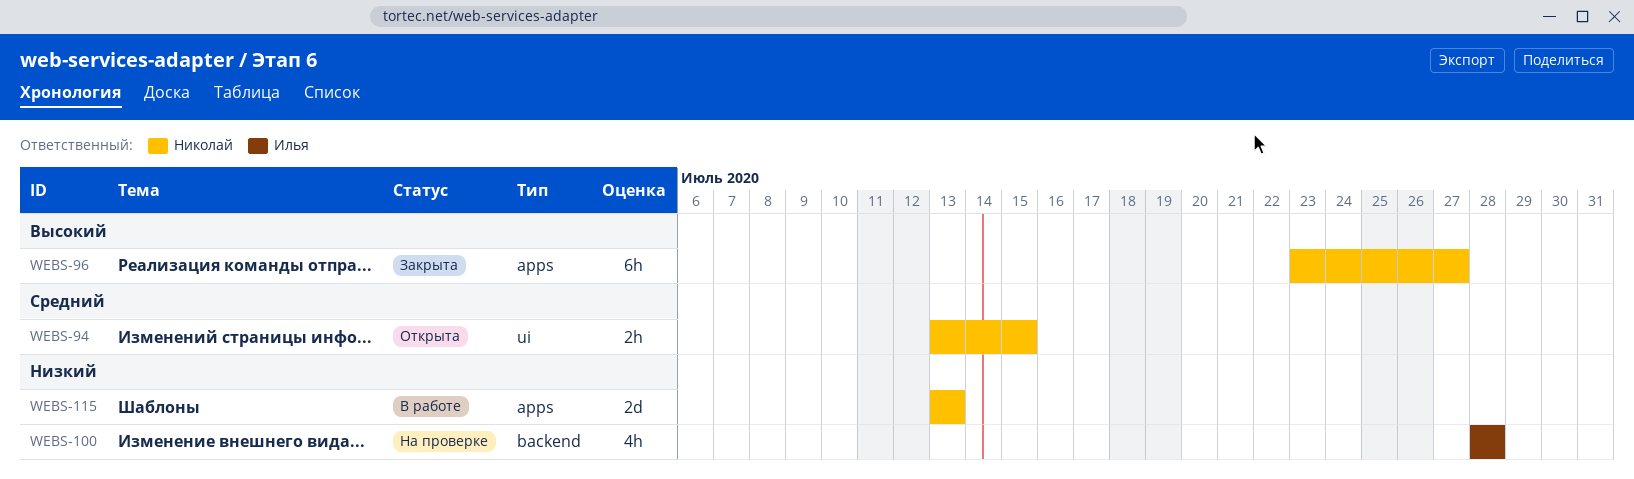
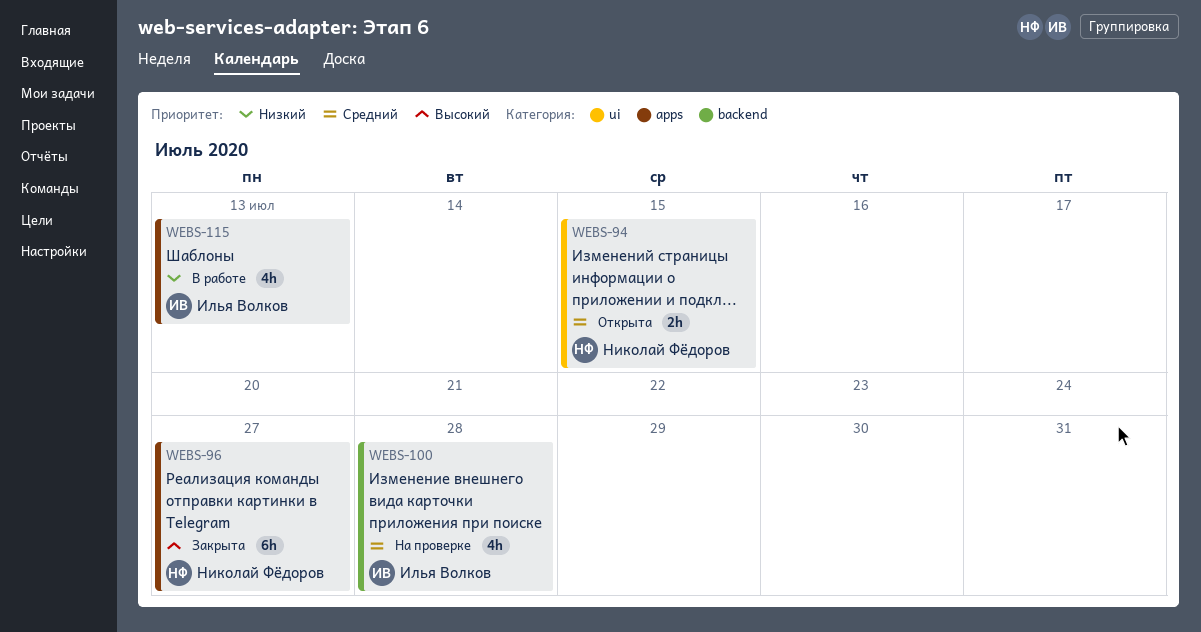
WEBS-100, priority: Низкий -> Средний
WEBS-115, owner: Николай Фёдоров -> Илья Волков
WEBS-115, estimate: 2d -> 4h

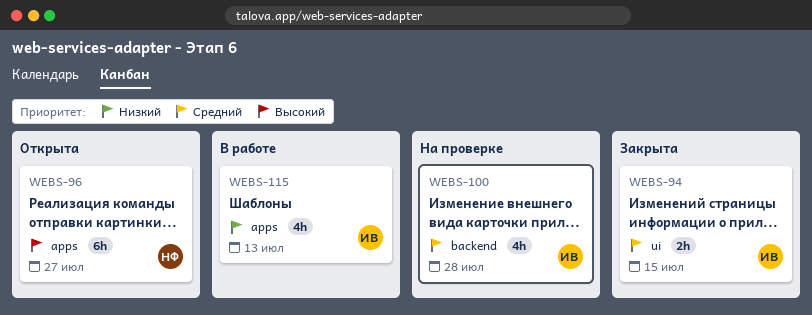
WEBS-94, status: Открыта -> Закрыта
WEBS-94, owner: Николай Фёдоров -> Илья Волков
WEBS-96, status: Закрыта -> Открыта

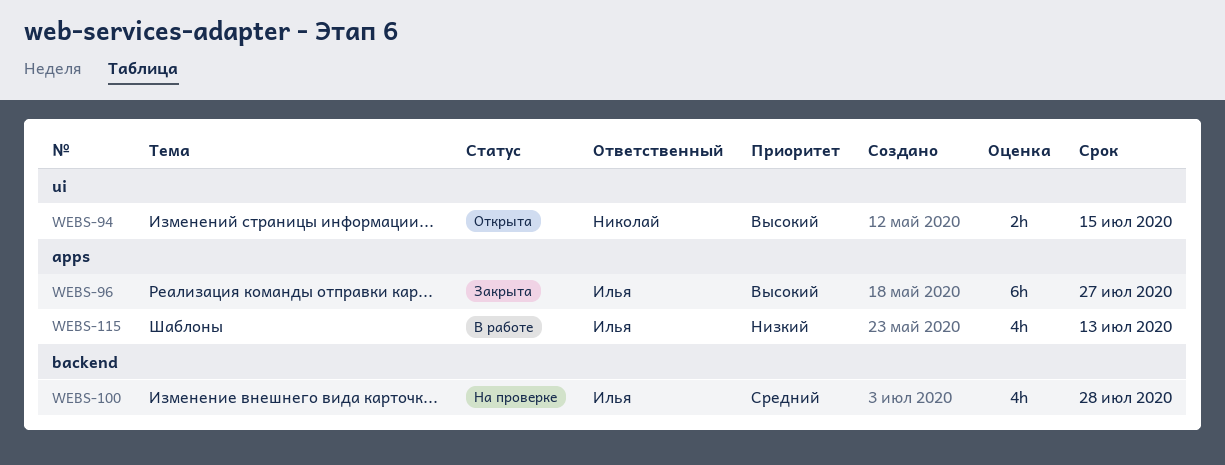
WEBS-94, status: Закрыта -> Открыта
WEBS-94, owner: Илья -> Николай
WEBS-94, priority: Средний -> Высокий
WEBS-96, status: Открыта -> Закрыта
WEBS-96, owner: Николай -> Илья

